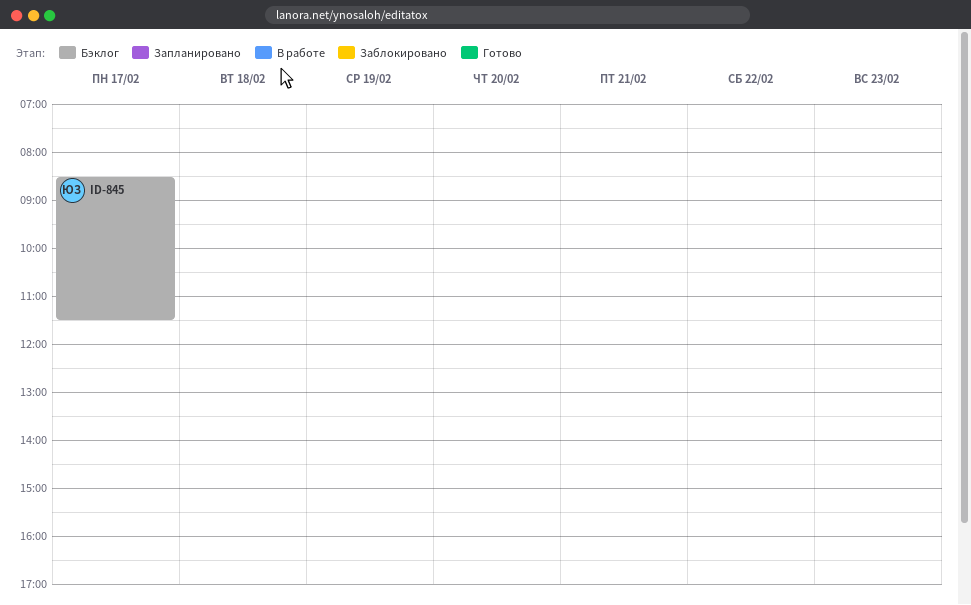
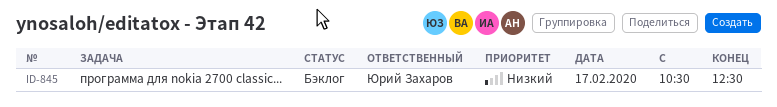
ID-845, begins: 08:30 -> 10:30
ID-845, ends: 11:30 -> 12:30

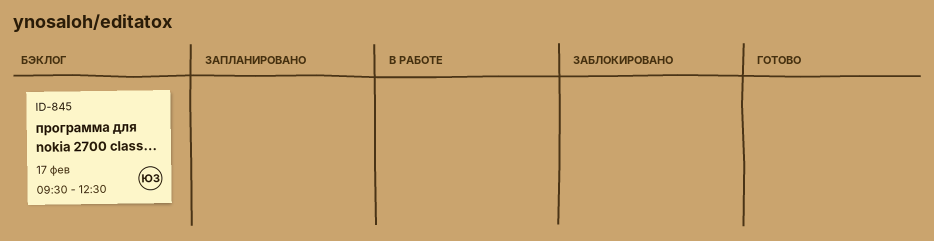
ID-845, begins: 10:30 -> 09:30

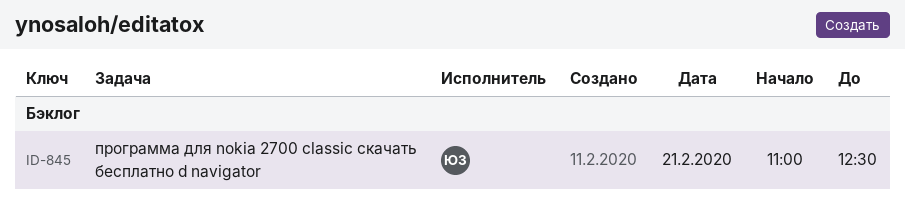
ID-845, day: Feb 17 -> Feb 21
ID-845, begins: 09:30 -> 11:00

